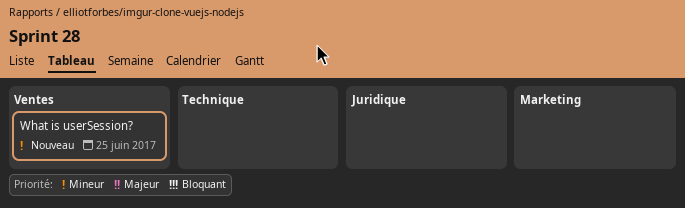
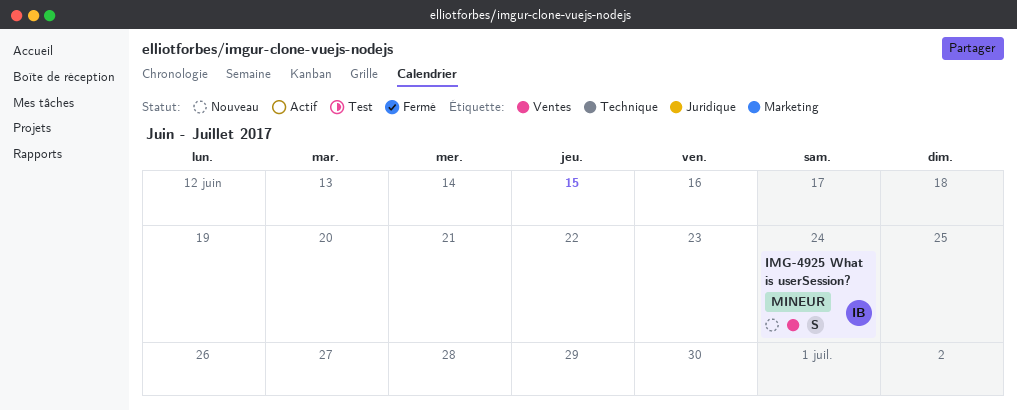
What is userSession?, due: Jun 25 -> Jun 24

